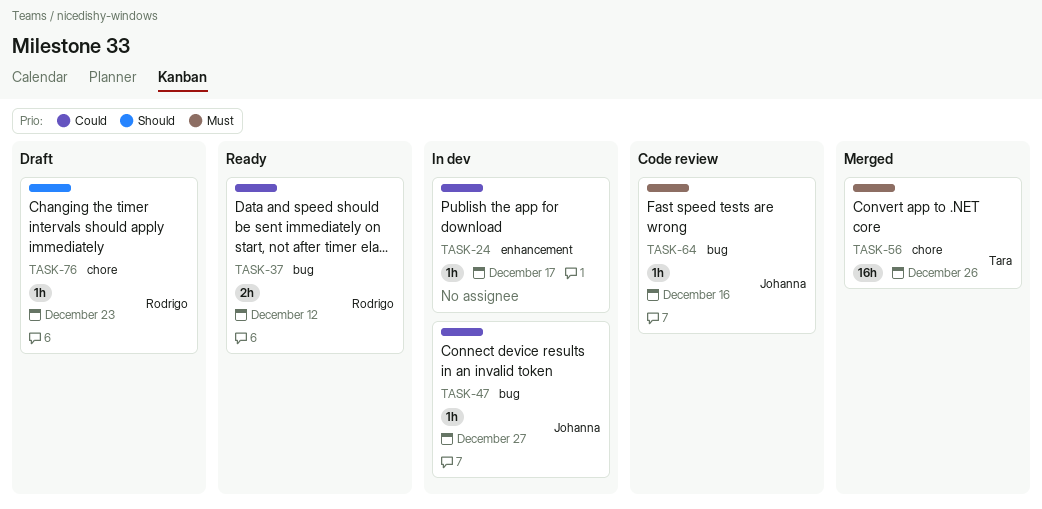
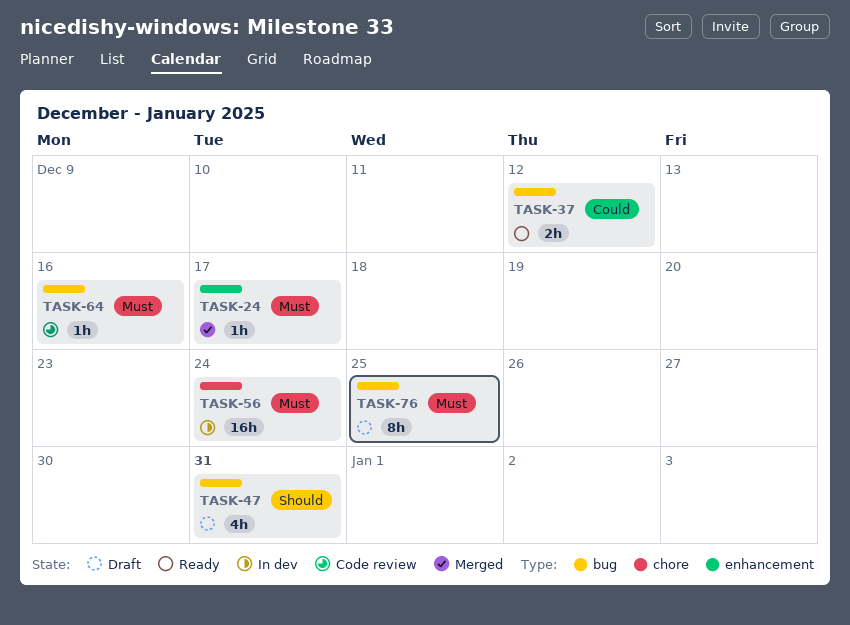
TASK-24, status: In dev -> Merged
TASK-24, priority: Could -> Must
TASK-47, status: In dev -> Draft
TASK-47, priority: Could -> Should
TASK-47, estimate: 1h -> 4h
TASK-47, due: Dec 27 -> Dec 31
TASK-56, status: Merged -> In dev
TASK-56, due: Dec 26 -> Dec 24
TASK-76, priority: Should -> Must
TASK-76, label: chore -> bug
TASK-76, estimate: 1h -> 8h
TASK-76, due: Dec 23 -> Dec 25

